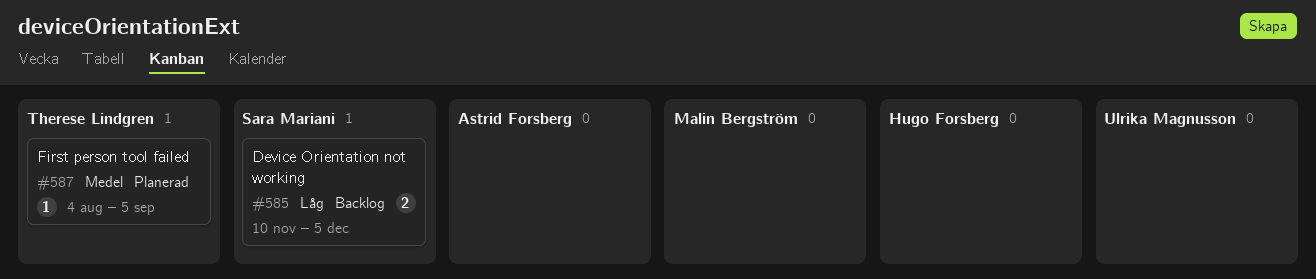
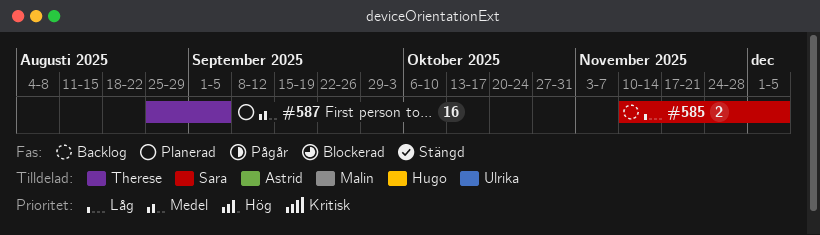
#587, estimate: 1 -> 16
#587, start: Aug 4 -> Aug 25

